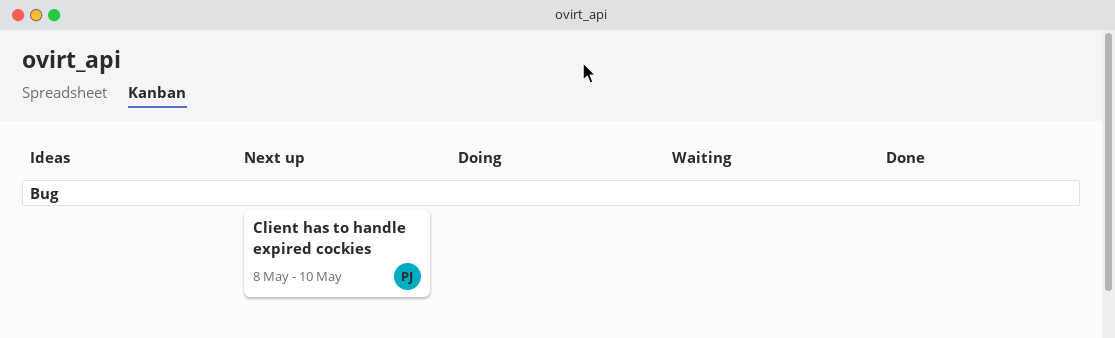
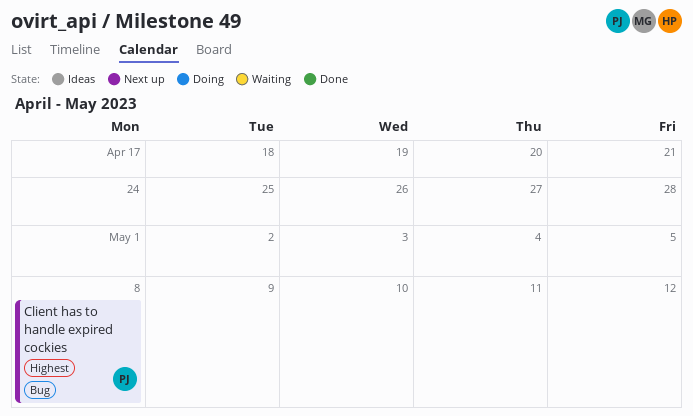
Client has to handle expired cockies, due: May 10 -> May 8

